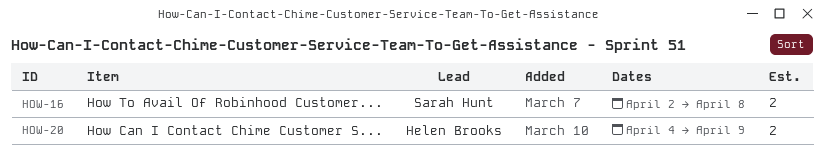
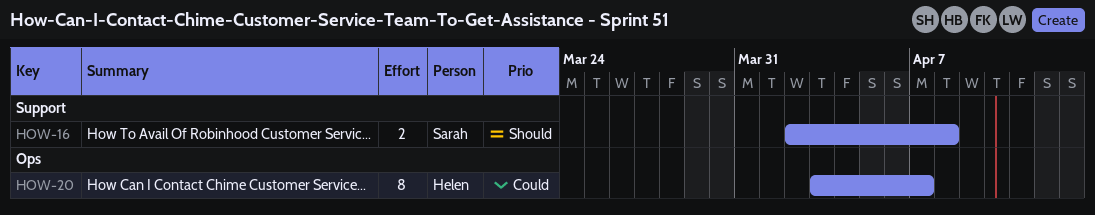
HOW-20, estimate: 2 -> 8
HOW-20, start: Apr 4 -> Apr 3
HOW-20, due: Apr 9 -> Apr 7

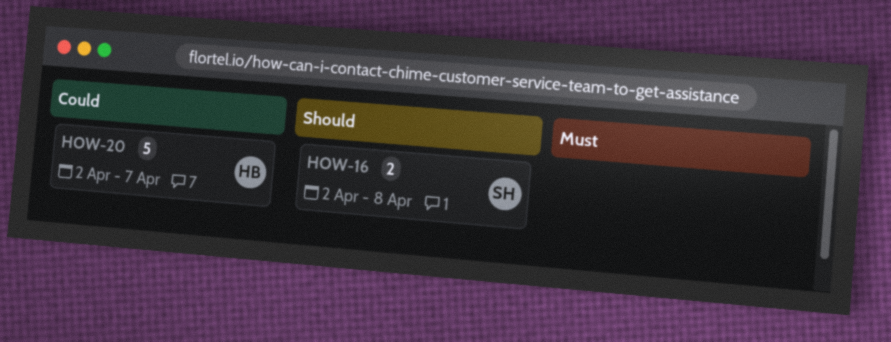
HOW-20, estimate: 8 -> 5
HOW-20, start: Apr 3 -> Apr 2

